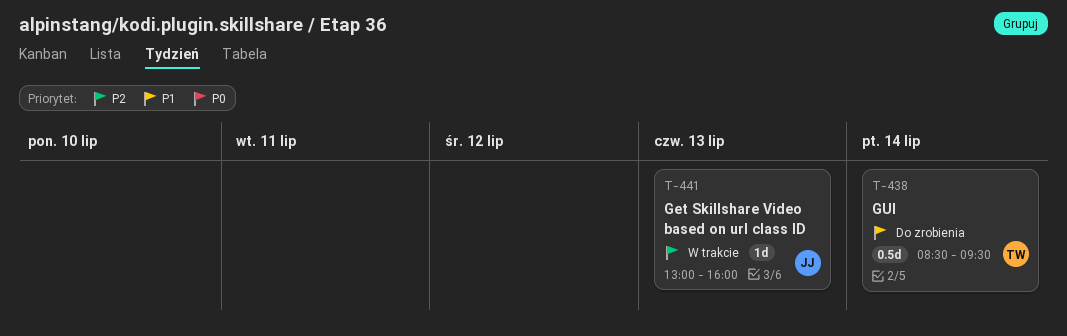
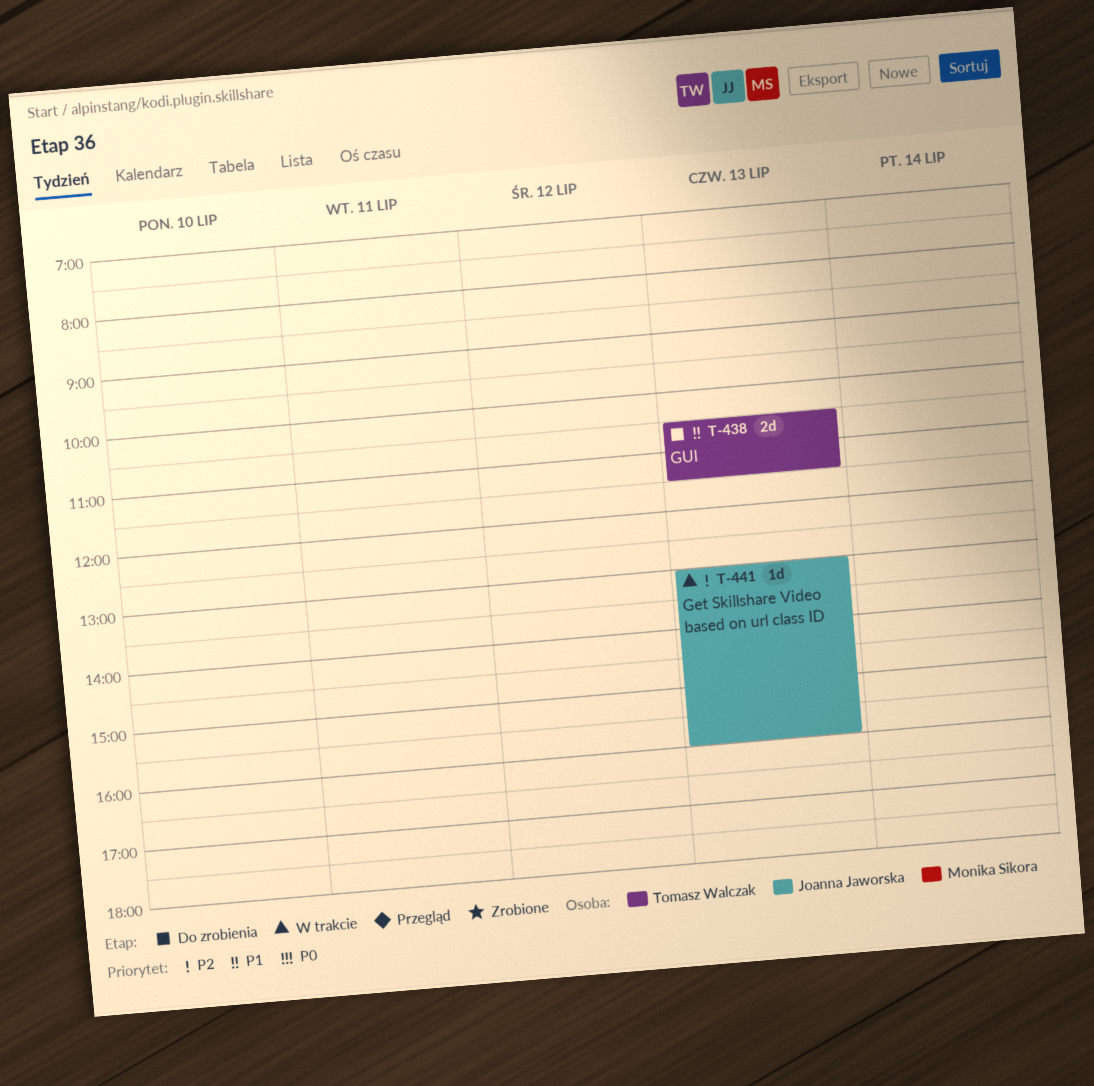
T-438, estimate: 0.5d -> 2d
T-438, day: Jul 14 -> Jul 13
T-438, begins: 08:30 -> 10:30
T-438, ends: 09:30 -> 11:30

